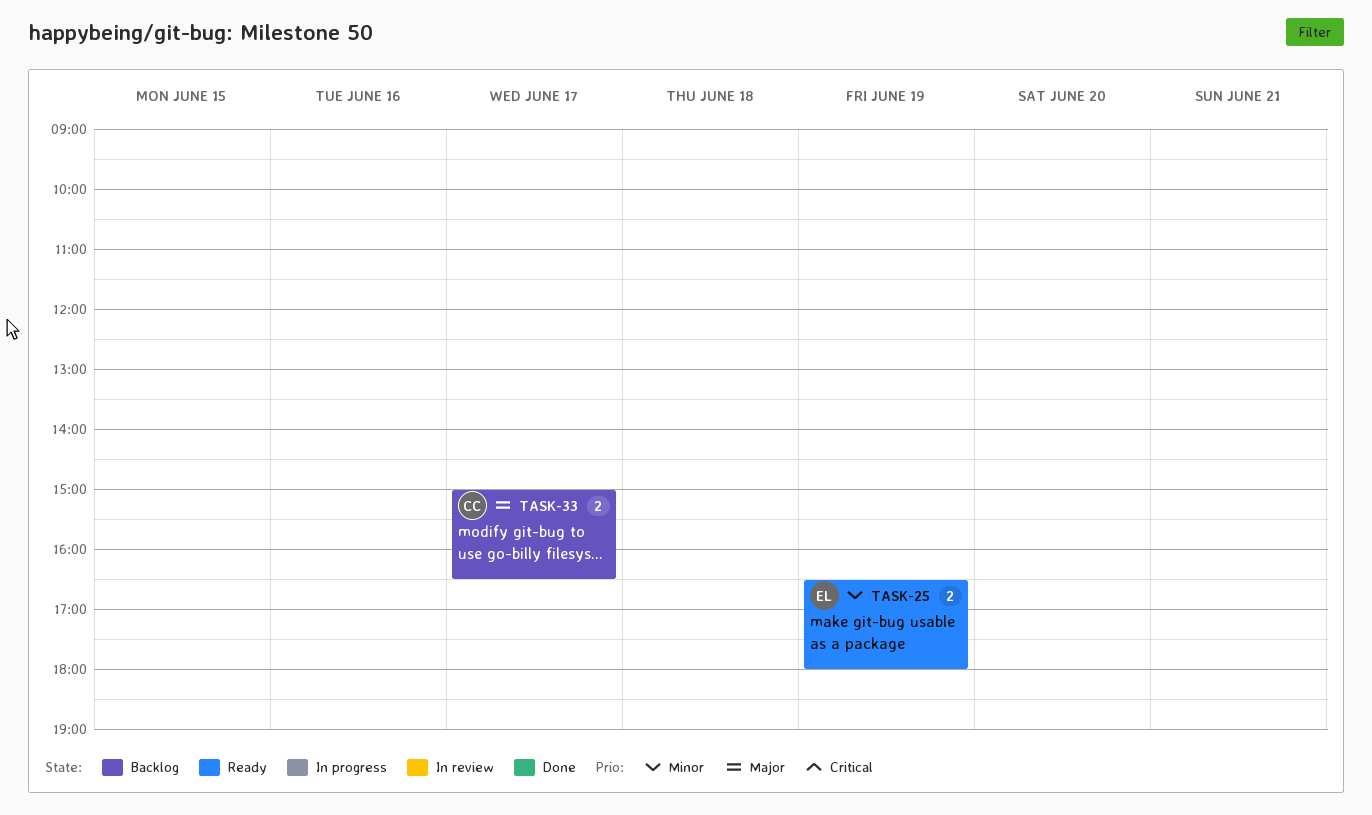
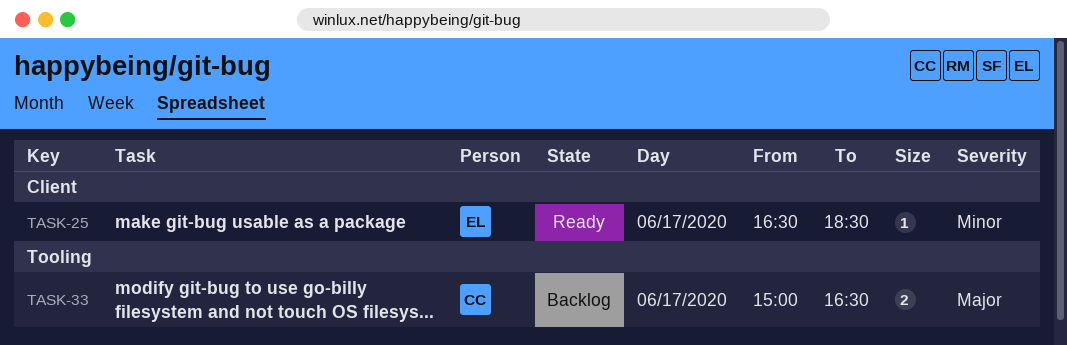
TASK-25, estimate: 2 -> 1
TASK-25, day: Jun 19 -> Jun 17
TASK-25, ends: 18:00 -> 18:30

